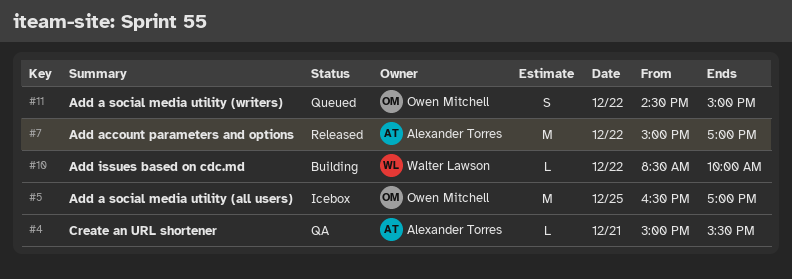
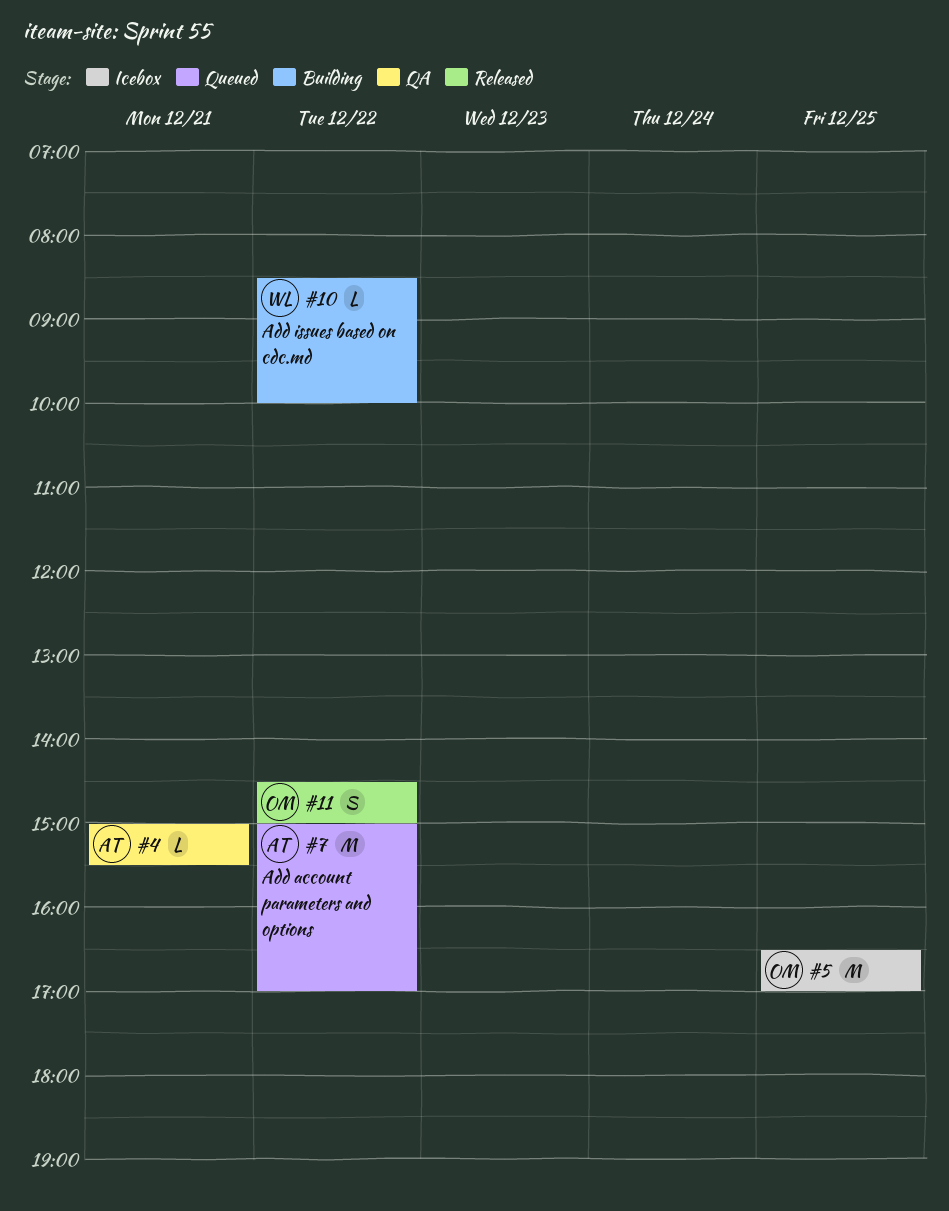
#7, status: Released -> Queued
#11, status: Queued -> Released

